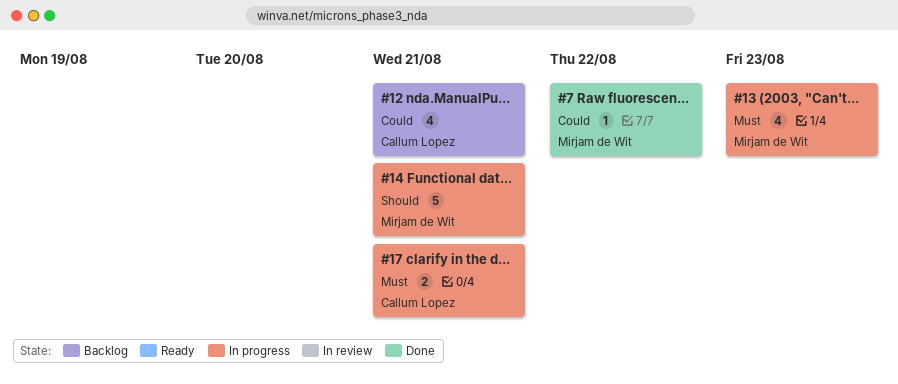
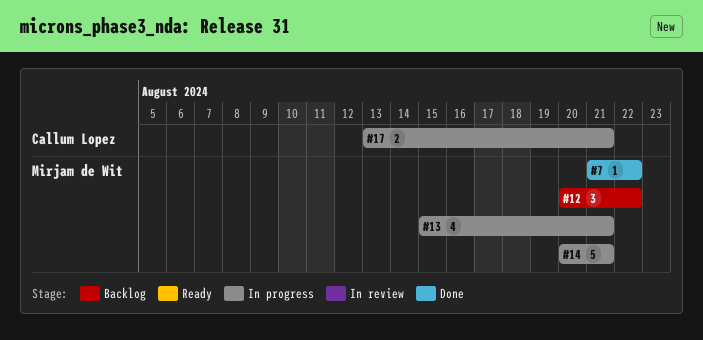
#12, owner: Callum Lopez -> Mirjam de Wit
#12, estimate: 4 -> 3
#12, due: Aug 21 -> Aug 22
#13, due: Aug 23 -> Aug 21

